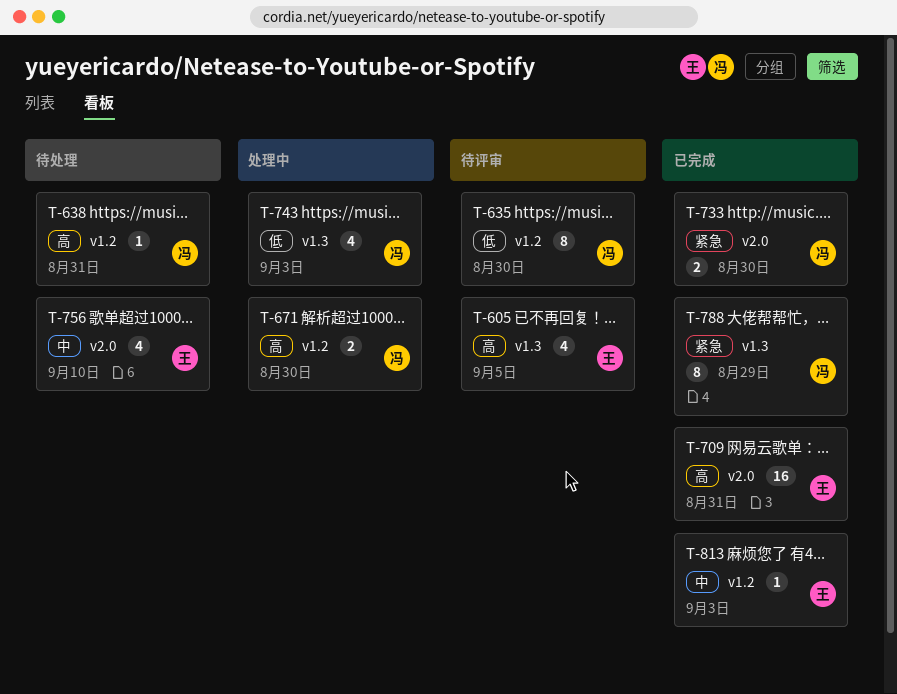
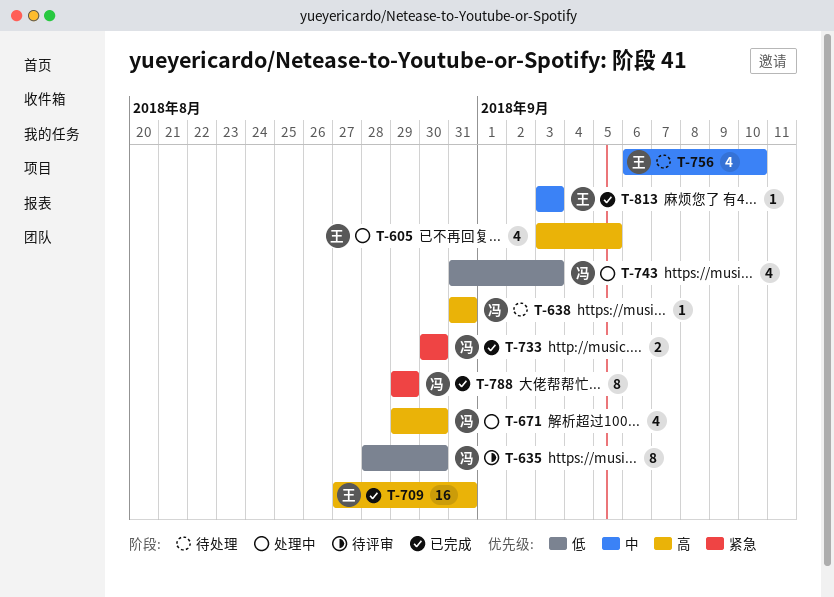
T-605, status: 待评审 -> 处理中
T-671, estimate: 2 -> 4

